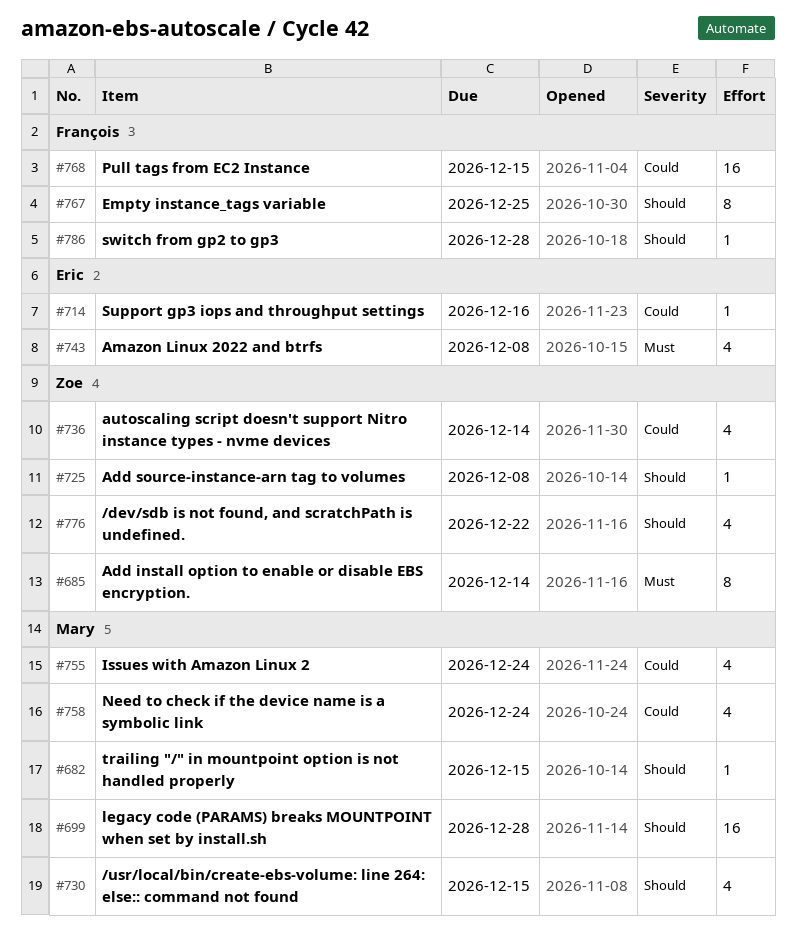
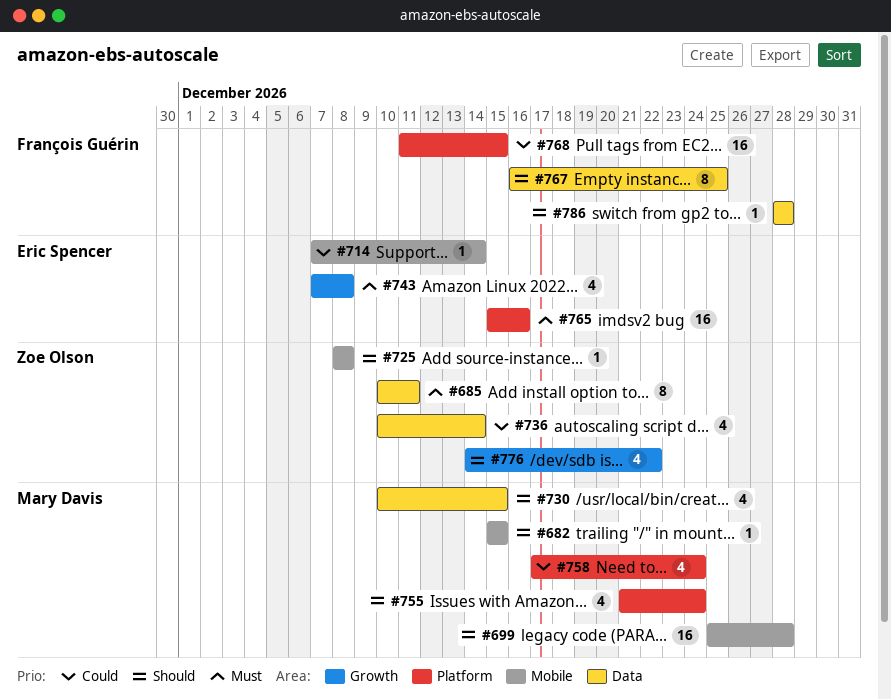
#685, due: Dec 14 -> Dec 11
#714, due: Dec 16 -> Dec 14
#755, priority: Could -> Should
#765: none -> present

